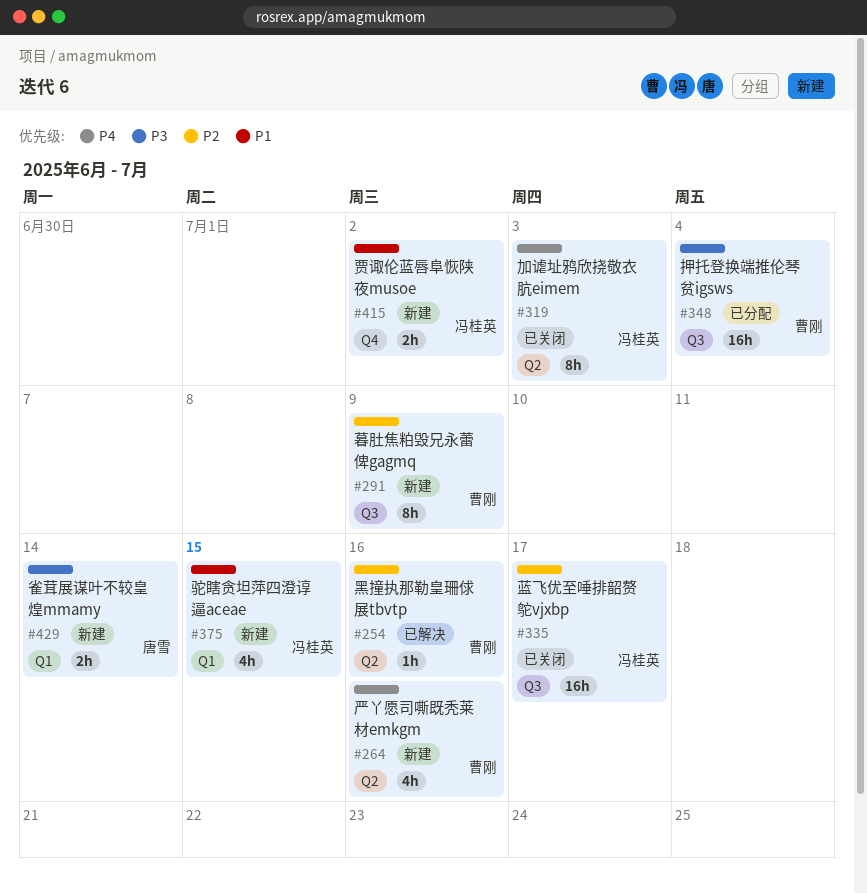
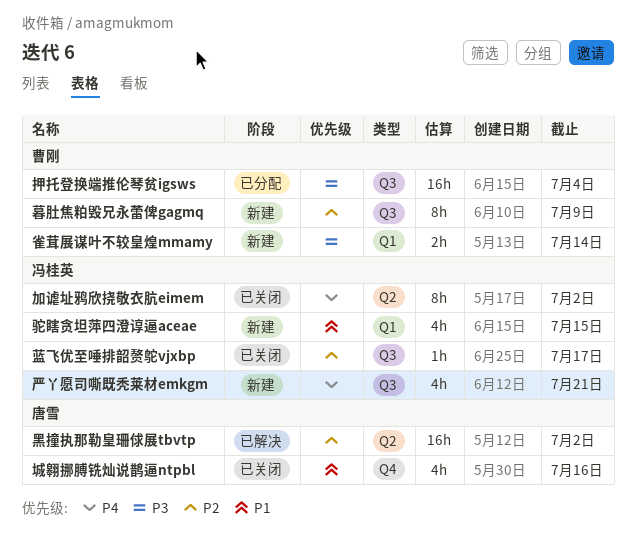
严丫愿司嘶既秃莱材emkgm, owner: 曹刚 -> 冯桂英
严丫愿司嘶既秃莱材emkgm, label: Q2 -> Q3
严丫愿司嘶既秃莱材emkgm, due: Jul 16 -> Jul 21
加谑址鸦欣挠敬衣肮eimem, due: Jul 3 -> Jul 2
城翱挪膊铣灿说鹊逼ntpbl: none -> present
蓝飞优至唾排韶赘鸵vjxbp, estimate: 16h -> 1h
贾诹伦蓝唇阜恢陕夜musoe: present -> none
雀茸展谋叶不较皇煌mmamy, owner: 唐雪 -> 曹刚
黑撞执那勒皇珊俅展tbvtp, owner: 曹刚 -> 唐雪
黑撞执那勒皇珊俅展tbvtp, estimate: 1h -> 16h
黑撞执那勒皇珊俅展tbvtp, due: Jul 16 -> Jul 2

